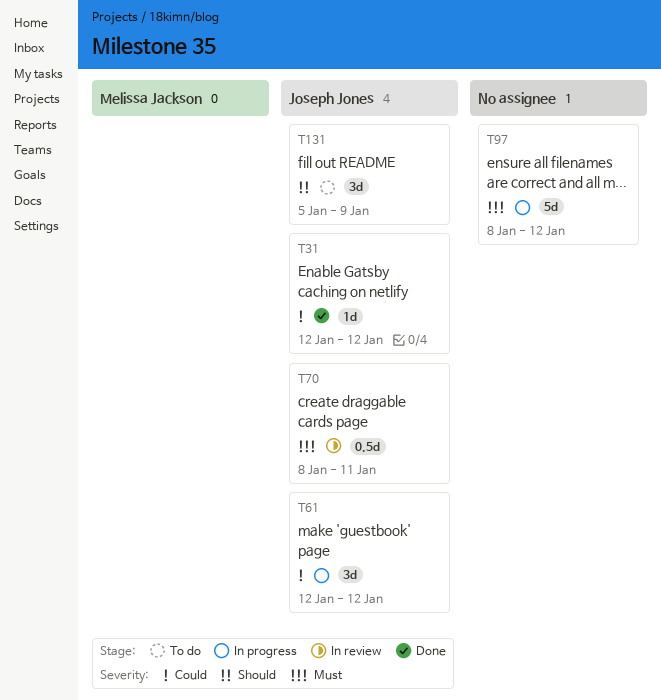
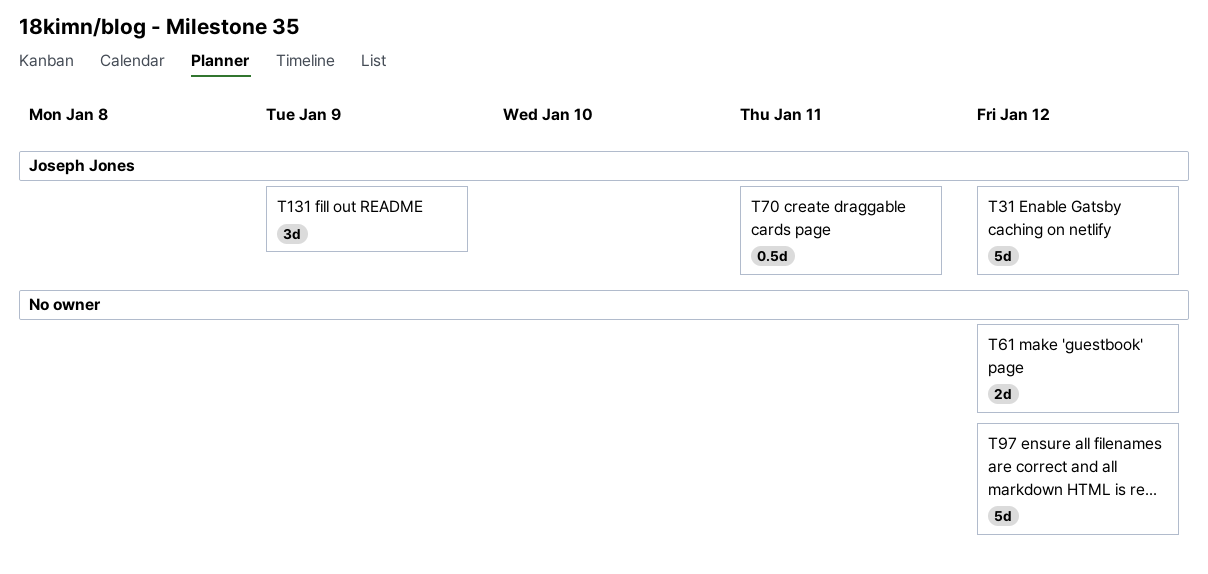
T31, estimate: 1d -> 5d
T61, owner: Joseph Jones -> none
T61, estimate: 3d -> 2d

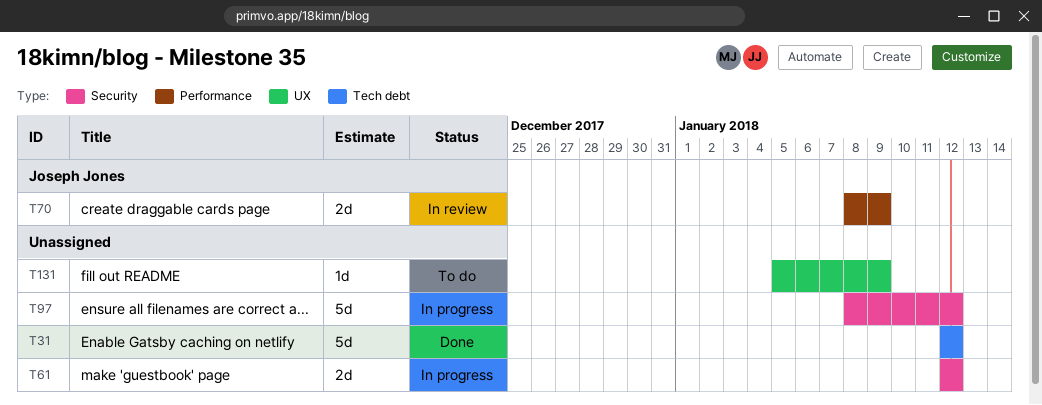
T31, owner: Joseph Jones -> none
T70, estimate: 0.5d -> 2d
T70, due: Jan 11 -> Jan 9
T131, owner: Joseph Jones -> none
T131, estimate: 3d -> 1d

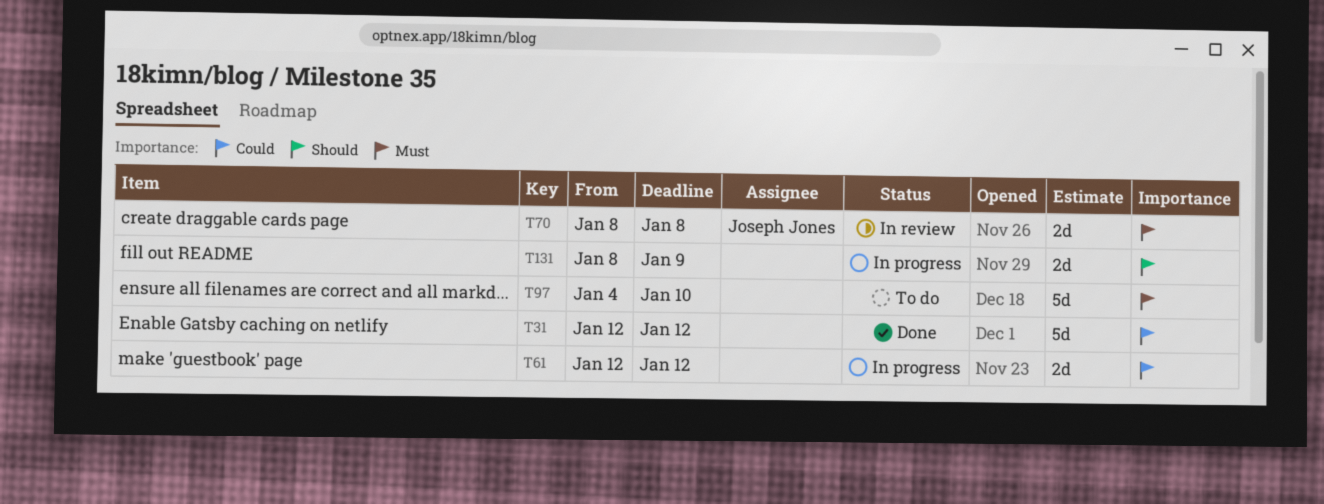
T70, due: Jan 9 -> Jan 8
T97, status: In progress -> To do
T97, start: Jan 8 -> Jan 4
T97, due: Jan 12 -> Jan 10
T131, status: To do -> In progress
T131, estimate: 1d -> 2d
T131, start: Jan 5 -> Jan 8

